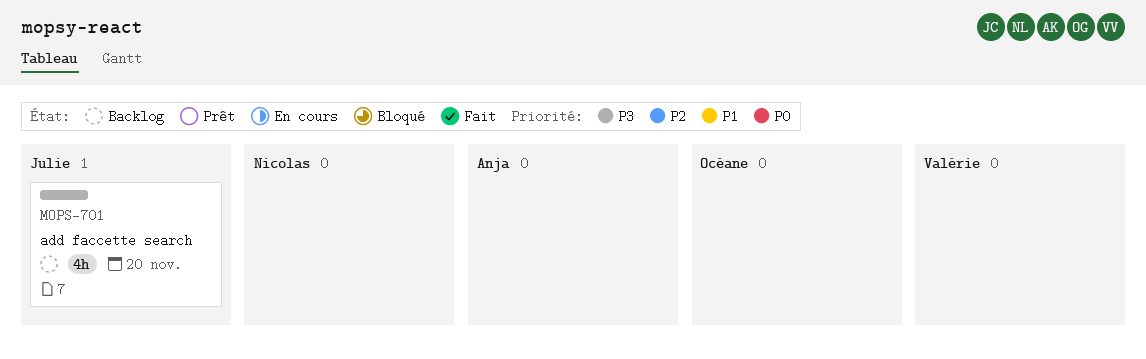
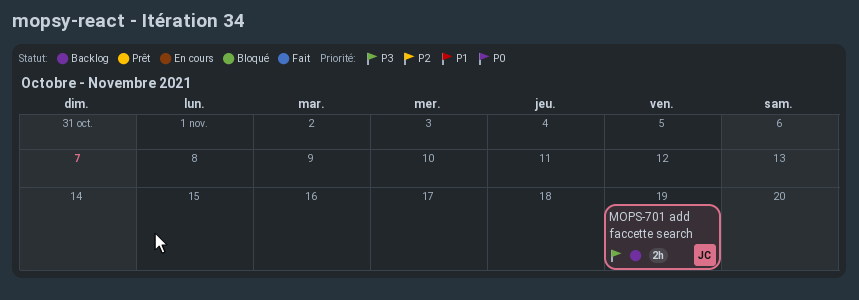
MOPS-701, estimate: 4h -> 2h
MOPS-701, due: Nov 20 -> Nov 19

